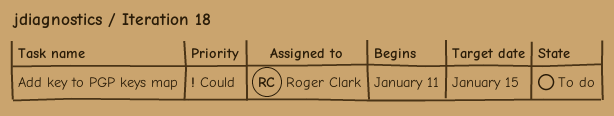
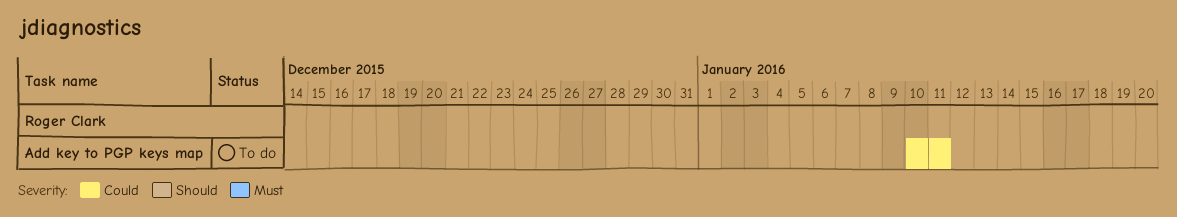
Add key to PGP keys map, start: Jan 11 -> Jan 10
Add key to PGP keys map, due: Jan 15 -> Jan 11

